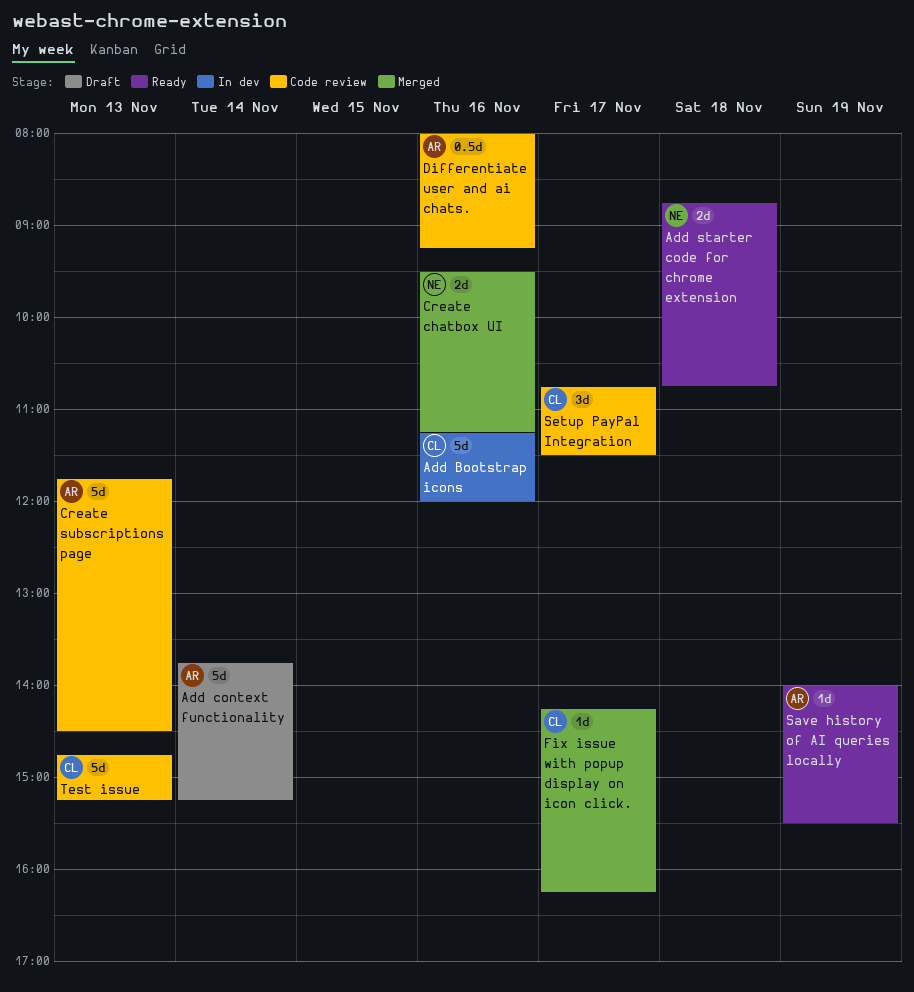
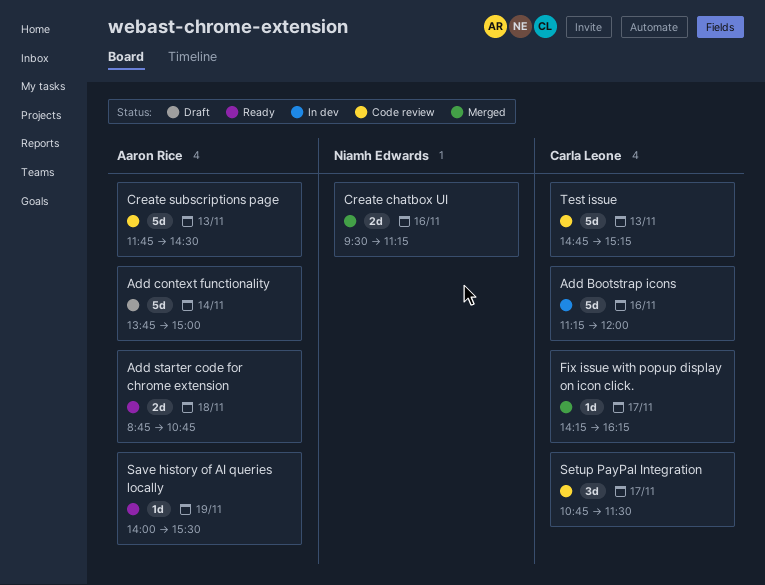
Add context functionality, ends: 15:15 -> 15:00
Add starter code for chrome extension, owner: Niamh Edwards -> Aaron Rice
Differentiate user and ai chats.: present -> none

